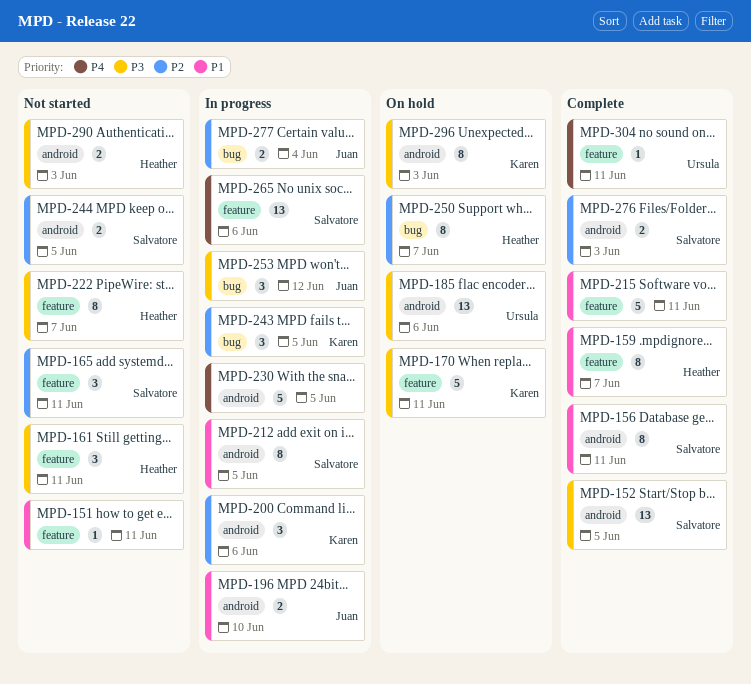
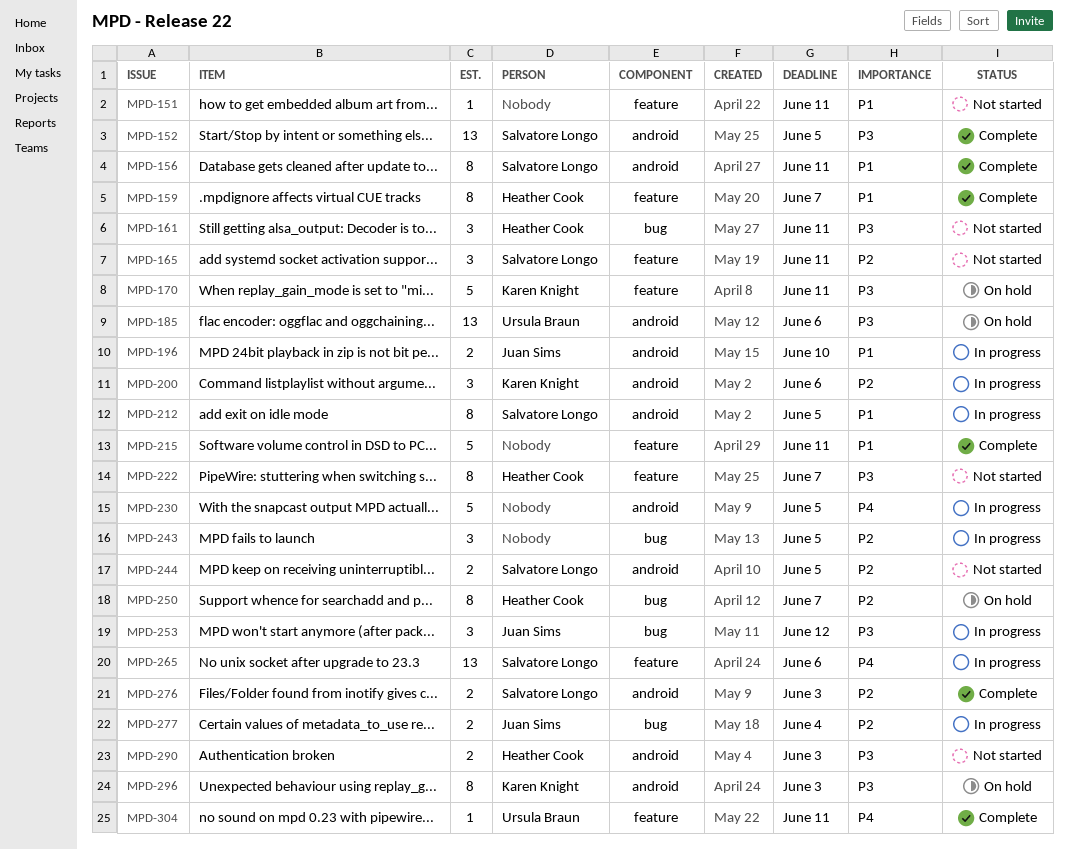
MPD-161, label: feature -> bug
MPD-243, owner: Karen Knight -> none

